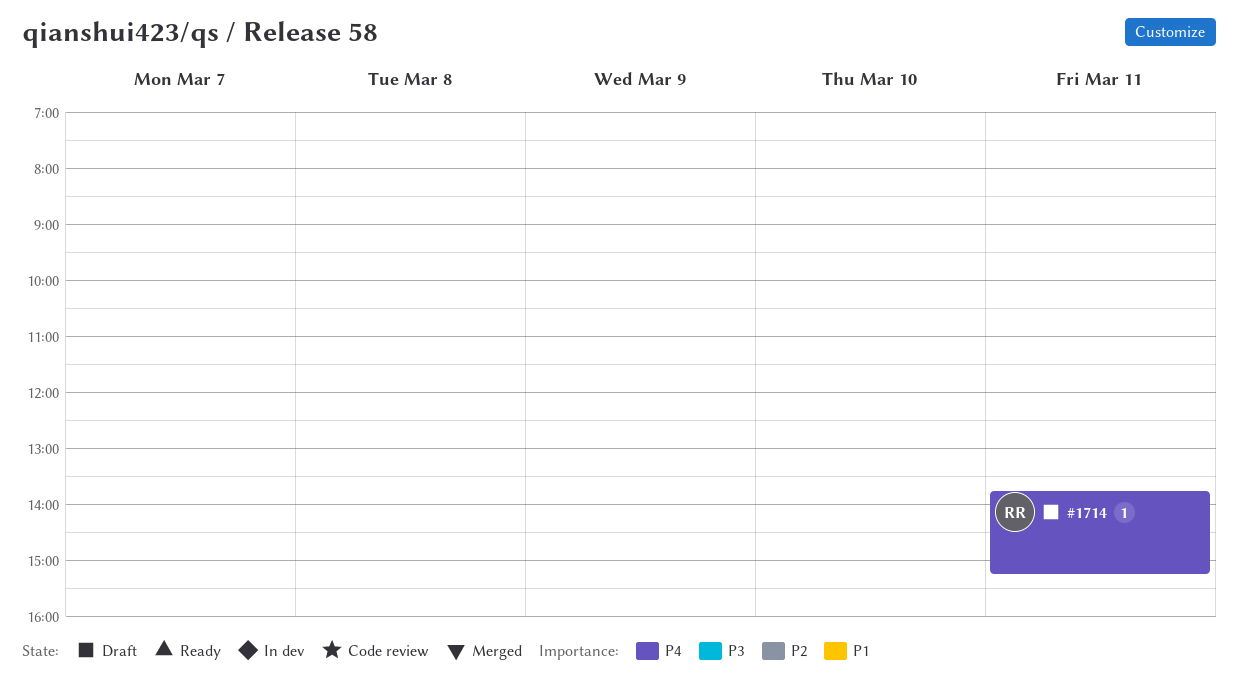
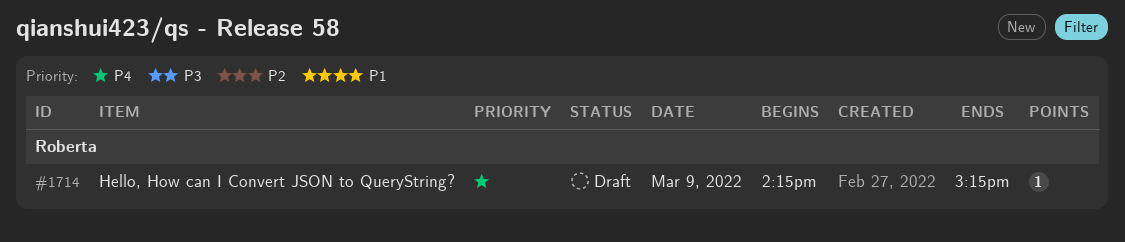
#1714, day: Mar 11 -> Mar 9
#1714, begins: 13:45 -> 14:15

